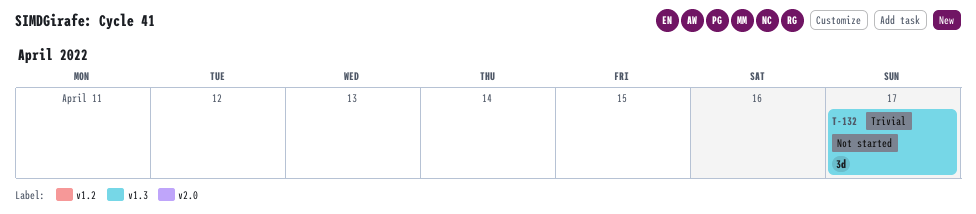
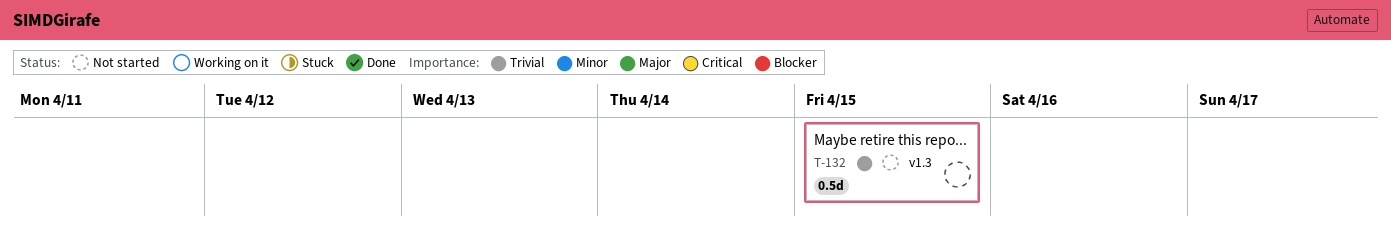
T-132, estimate: 3d -> 0.5d
T-132, due: Apr 17 -> Apr 15

